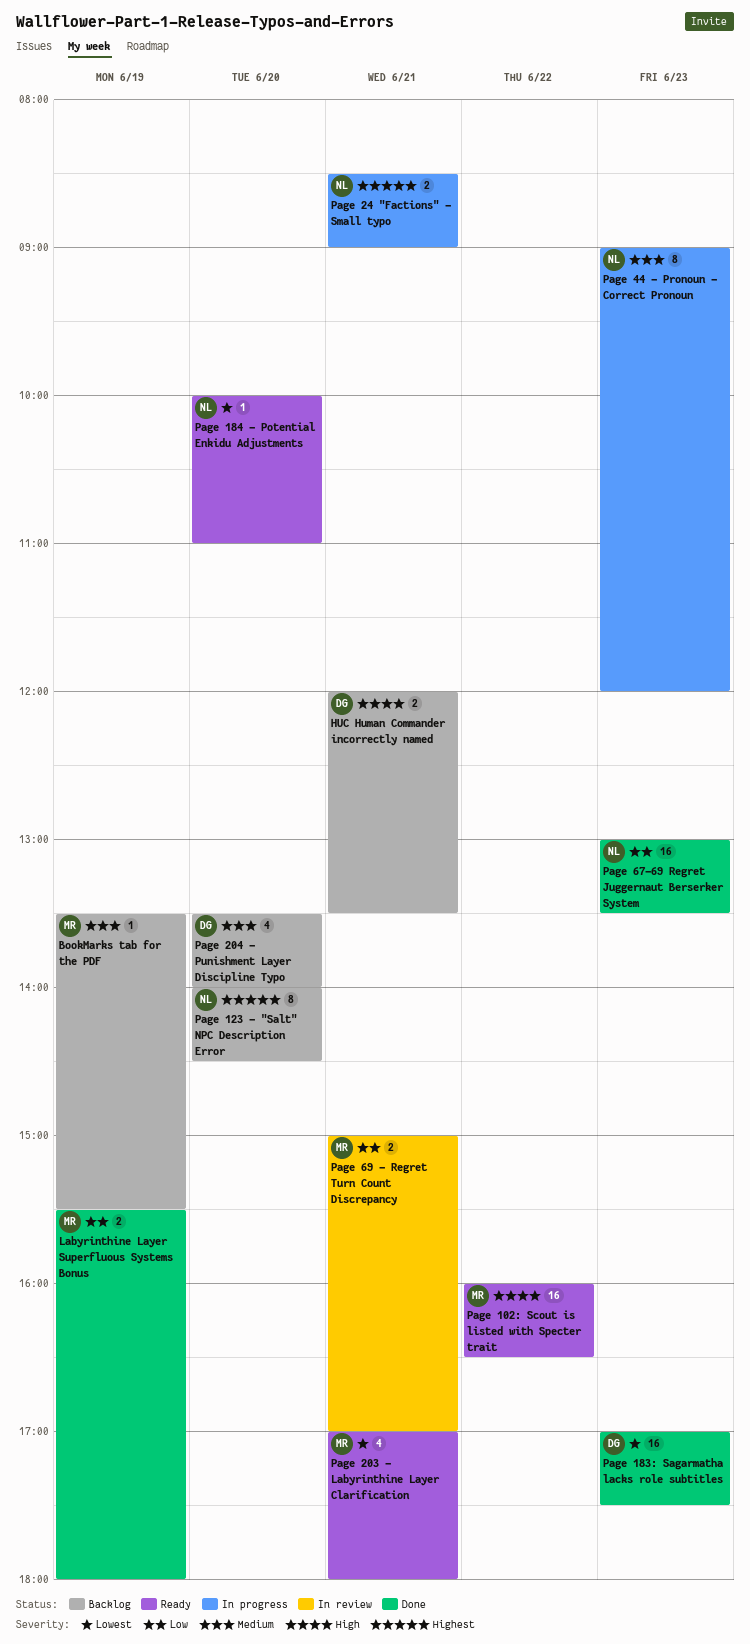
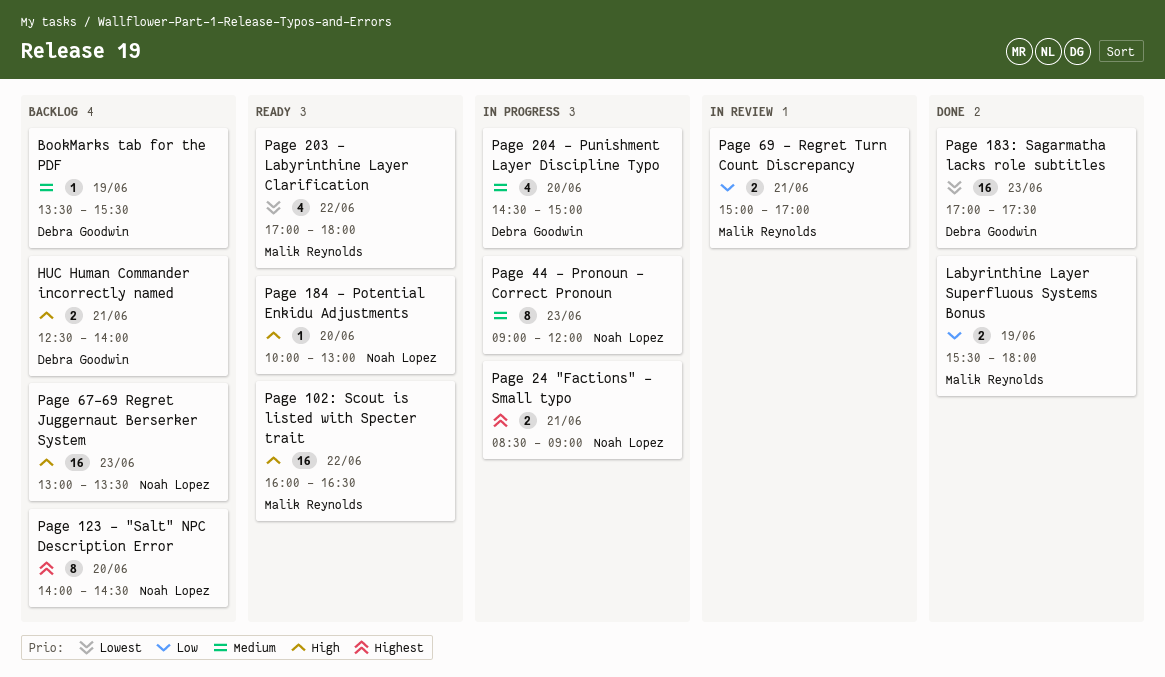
BookMarks tab for the PDF, owner: Malik Reynolds -> Debra Goodwin
HUC Human Commander incorrectly named, begins: 12:00 -> 12:30
HUC Human Commander incorrectly named, ends: 13:30 -> 14:00
Page 184 - Potential Enkidu Adjustments, priority: Lowest -> High
Page 184 - Potential Enkidu Adjustments, ends: 11:00 -> 13:00
Page 203 - Labyrinthine Layer Clarification, day: Jun 21 -> Jun 22
Page 204 - Punishment Layer Discipline Typo, status: Backlog -> In progress
Page 204 - Punishment Layer Discipline Typo, begins: 13:30 -> 14:30
Page 204 - Punishment Layer Discipline Typo, ends: 14:00 -> 15:00
Page 67-69 Regret Juggernaut Berserker System, status: Done -> Backlog
Page 67-69 Regret Juggernaut Berserker System, priority: Low -> High

